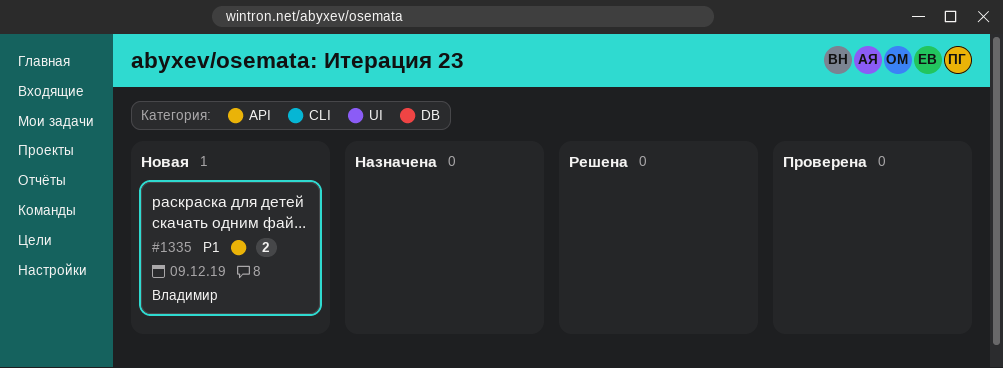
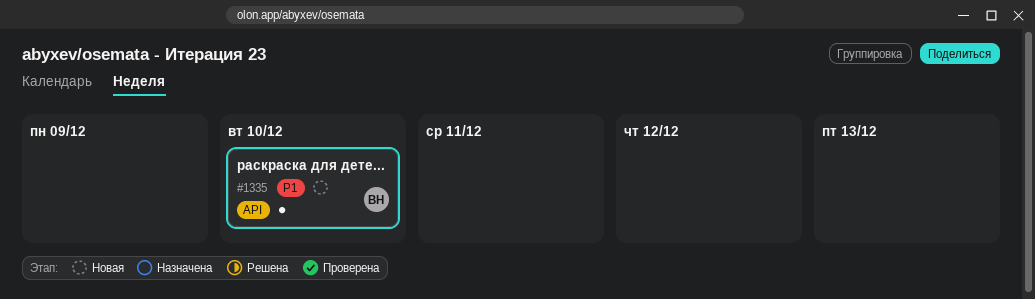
#1335, estimate: 2 -> 1
#1335, due: Dec 9 -> Dec 10

